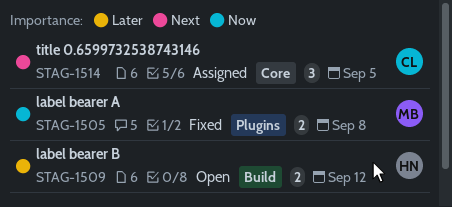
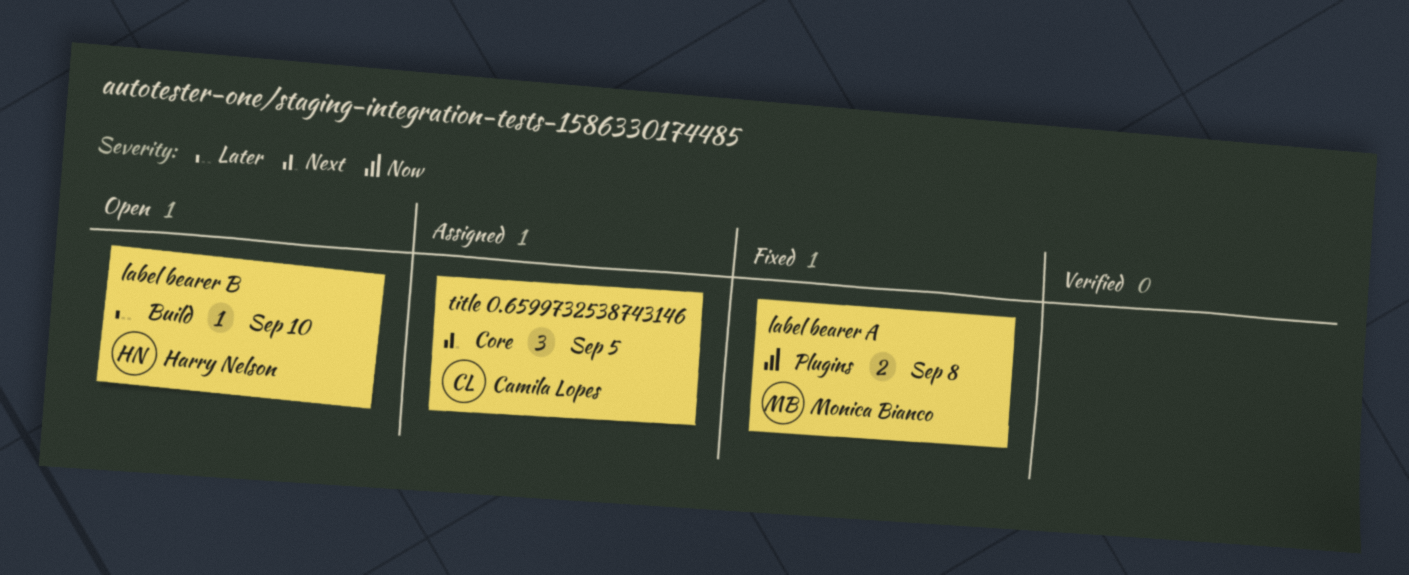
label bearer B, estimate: 2 -> 1
label bearer B, due: Sep 12 -> Sep 10

